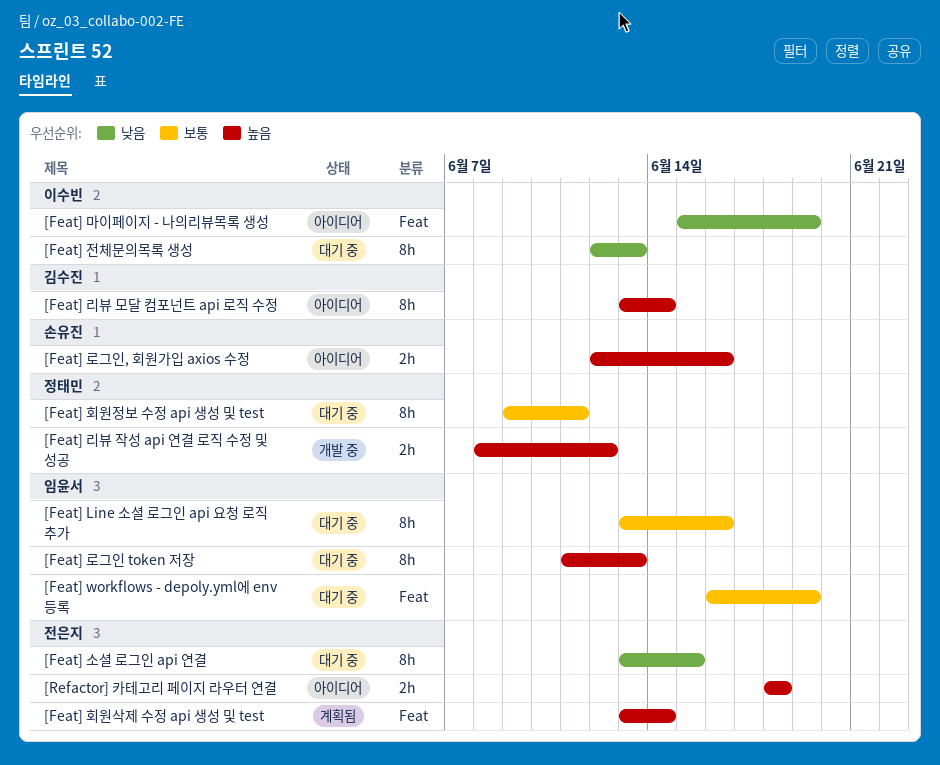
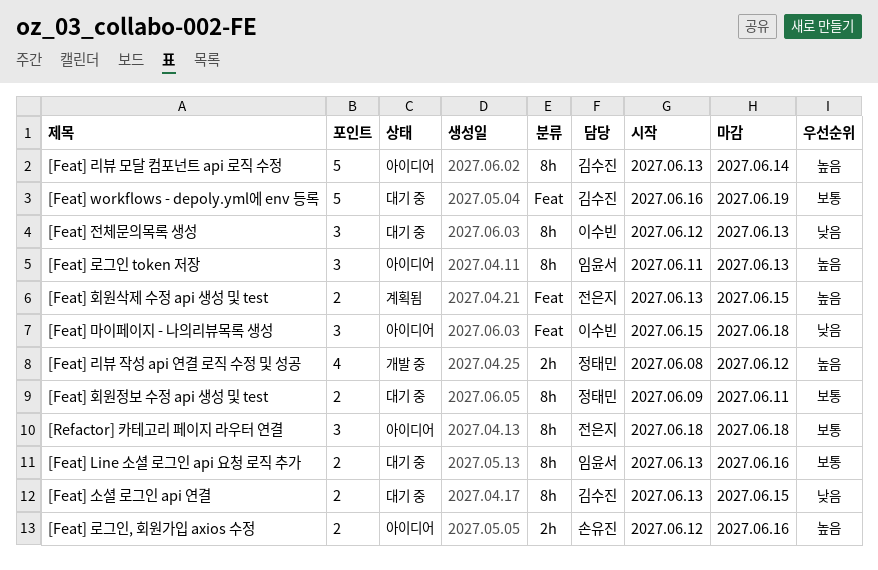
[Feat] workflows - depoly.yml에 env 등록, owner: 임윤서 -> 김수진
[Feat] 로그인 token 저장, status: 대기 중 -> 아이디어
[Feat] 마이페이지 - 나의리뷰목록 생성, due: Jun 19 -> Jun 18
[Feat] 소셜 로그인 api 연결, owner: 전은지 -> 김수진
[Feat] 회원삭제 수정 api 생성 및 test, due: Jun 14 -> Jun 15
[Refactor] 카테고리 페이지 라우터 연결, priority: 높음 -> 보통
[Refactor] 카테고리 페이지 라우터 연결, label: 2h -> 8h

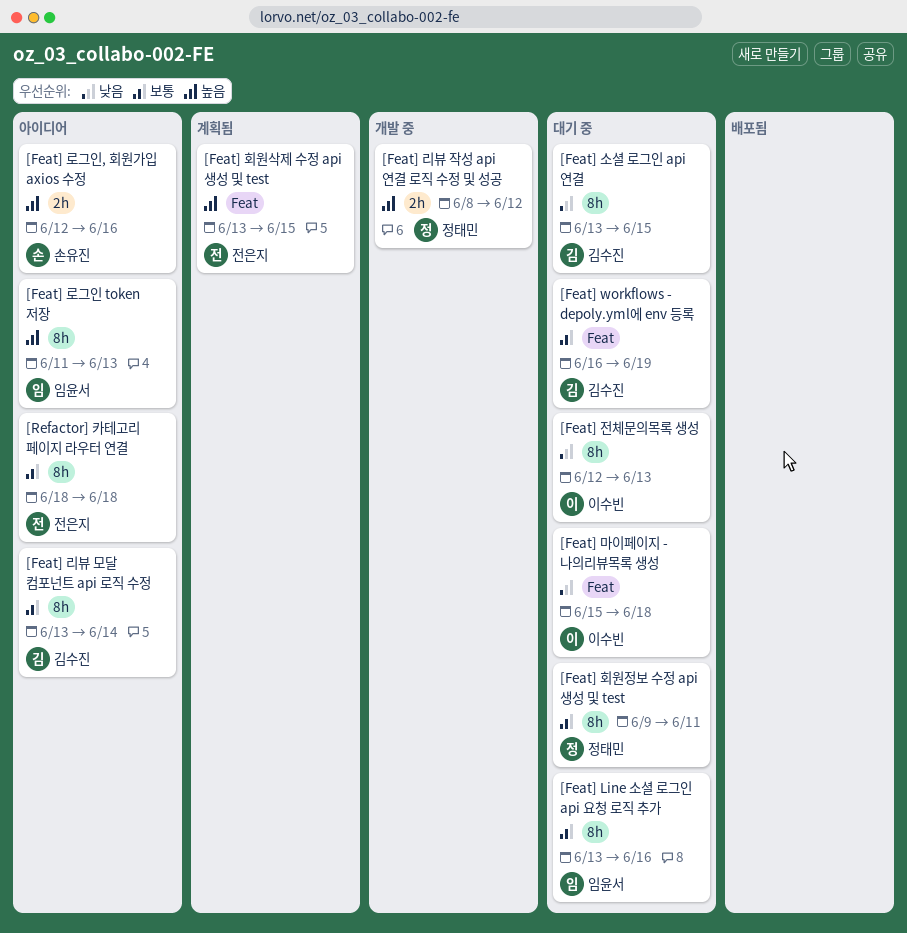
[Feat] 리뷰 모달 컴포넌트 api 로직 수정, priority: 높음 -> 보통
[Feat] 마이페이지 - 나의리뷰목록 생성, status: 아이디어 -> 대기 중

